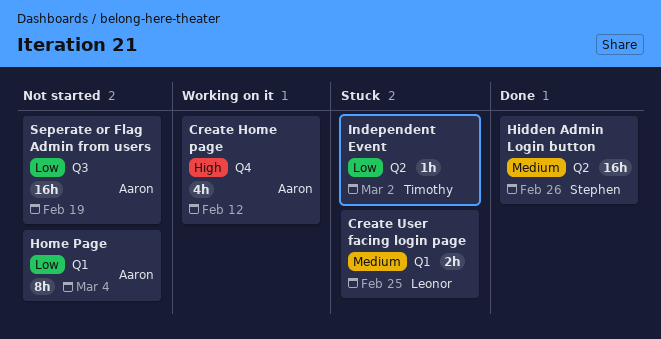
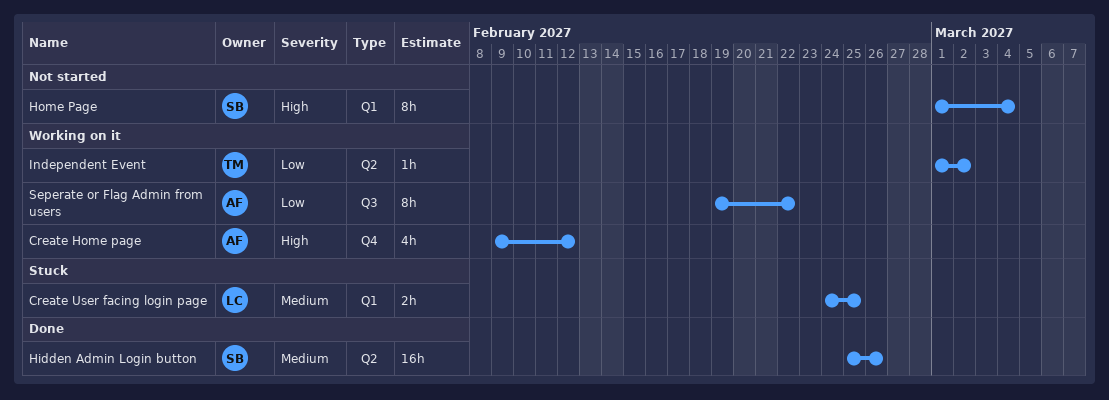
Home Page, owner: Aaron -> Stephen
Home Page, priority: Low -> High
Independent Event, status: Stuck -> Working on it
Seperate or Flag Admin from users, status: Not started -> Working on it
Seperate or Flag Admin from users, estimate: 16h -> 8h
Seperate or Flag Admin from users, due: Feb 19 -> Feb 22

